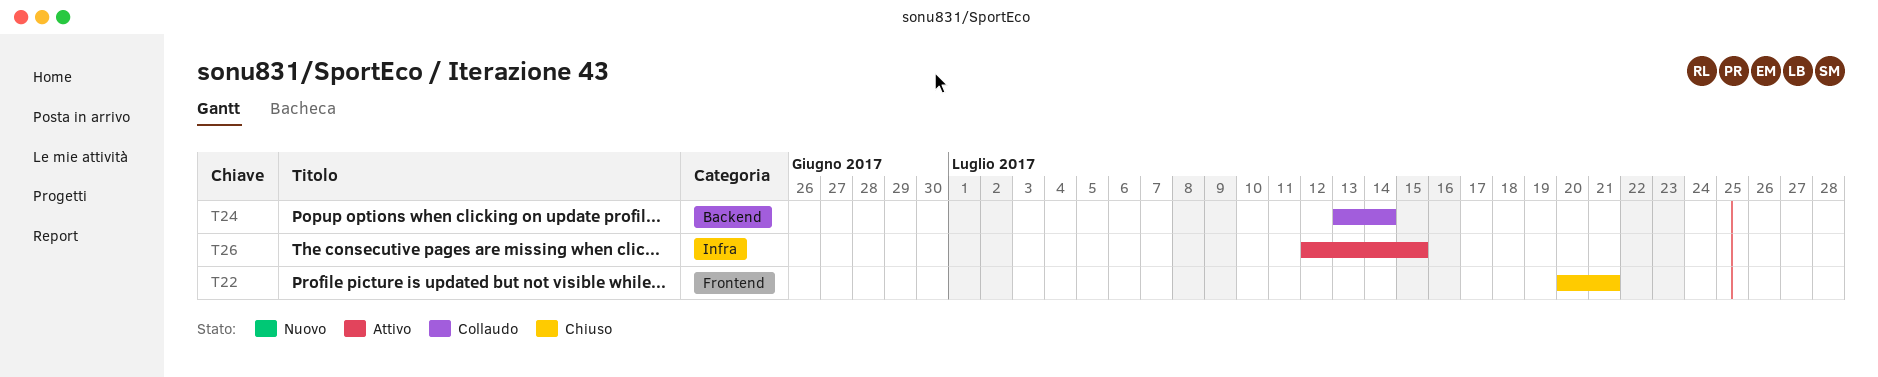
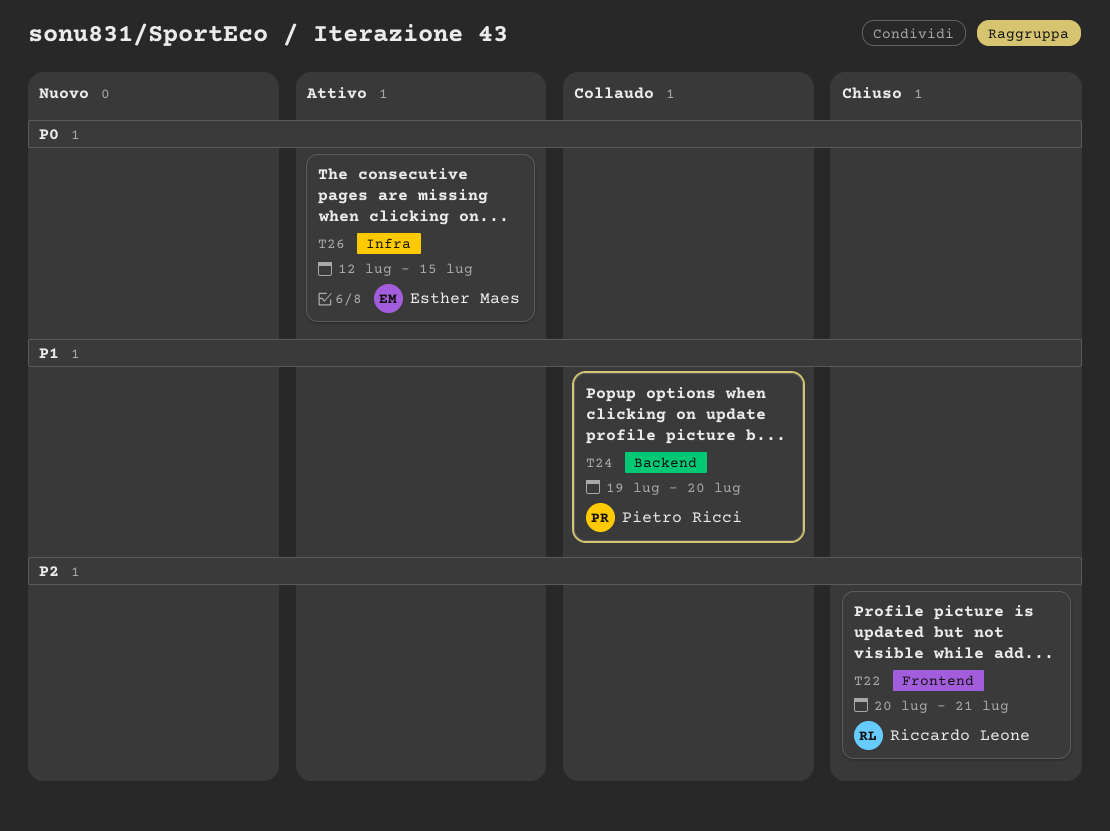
T24, start: Jul 13 -> Jul 19
T24, due: Jul 14 -> Jul 20

